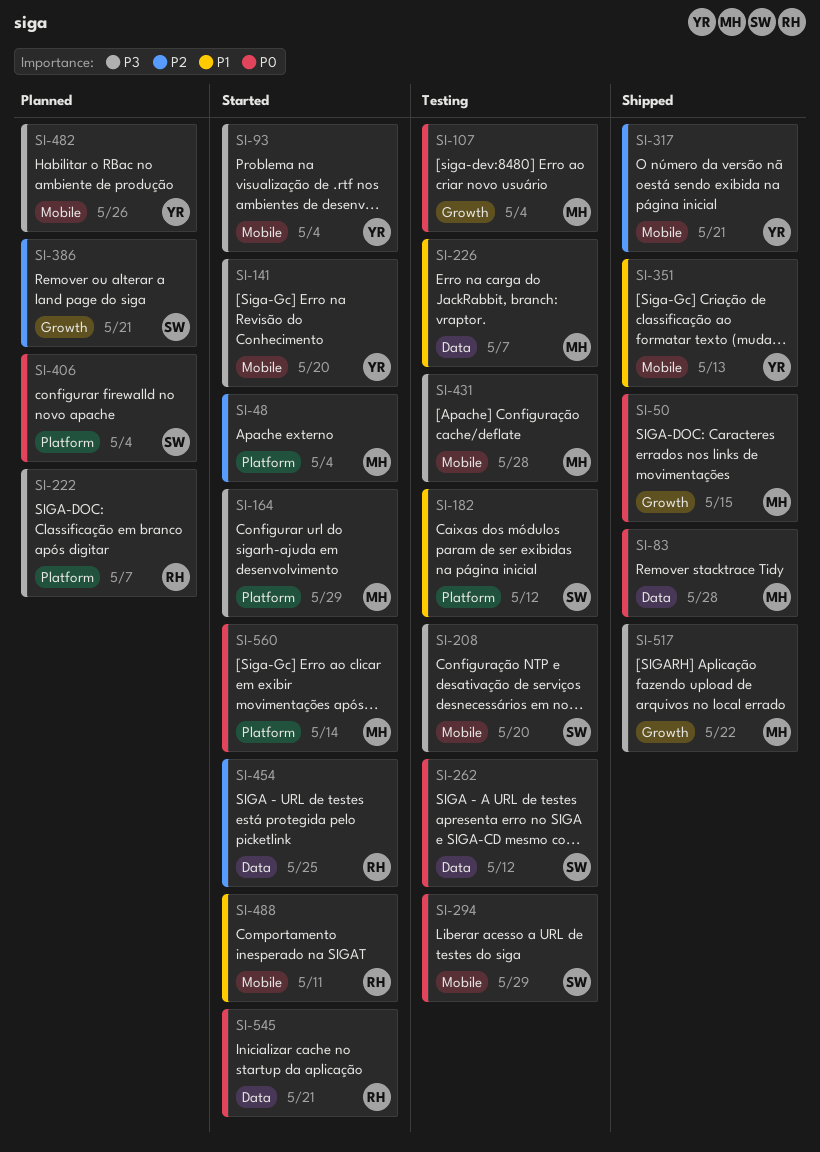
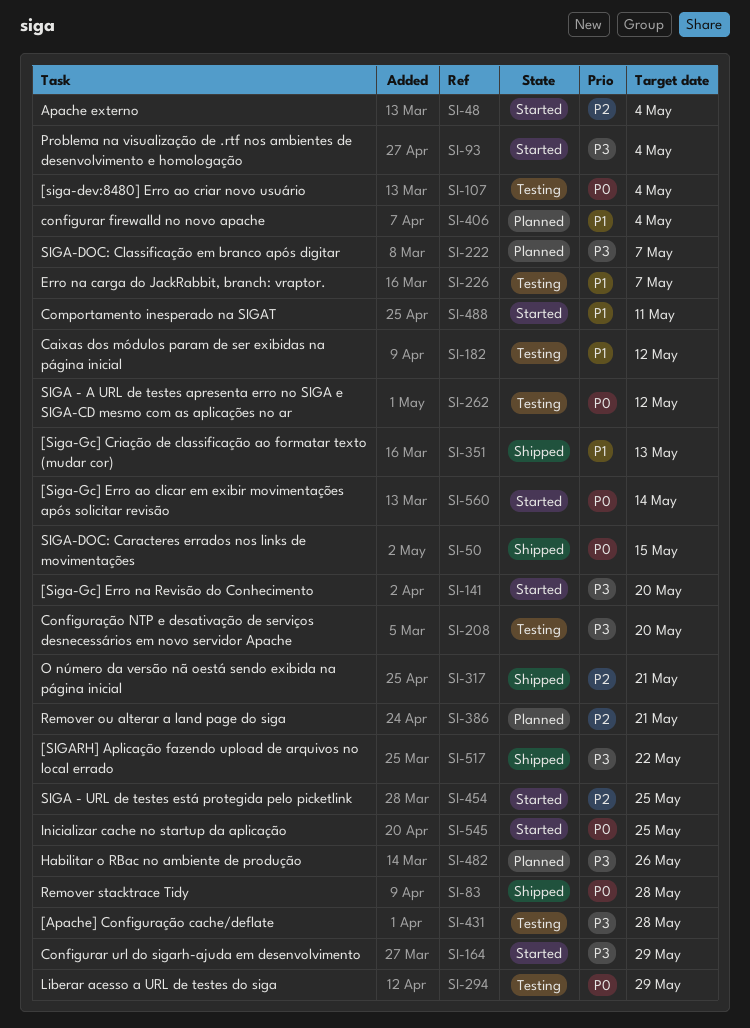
SI-406, priority: P0 -> P1
SI-545, due: May 21 -> May 25

